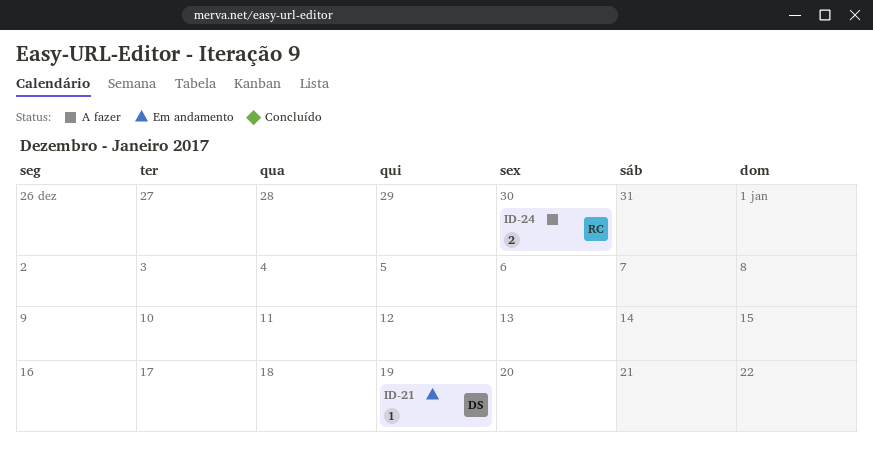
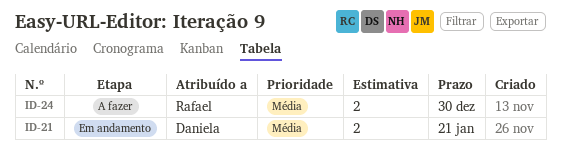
ID-21, estimate: 1 -> 2
ID-21, due: Jan 19 -> Jan 21

